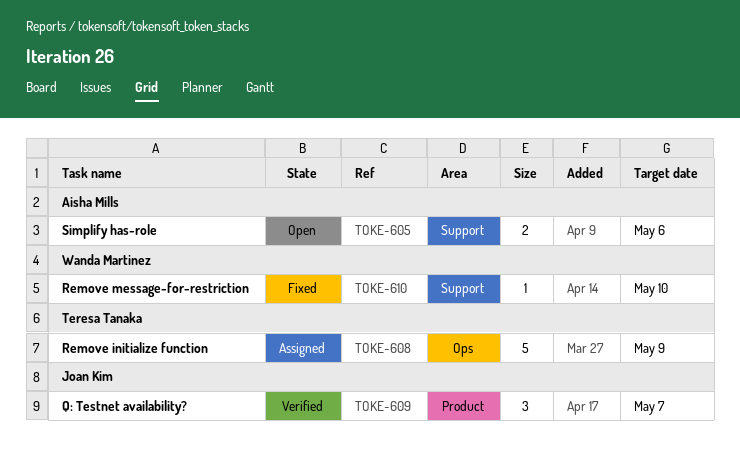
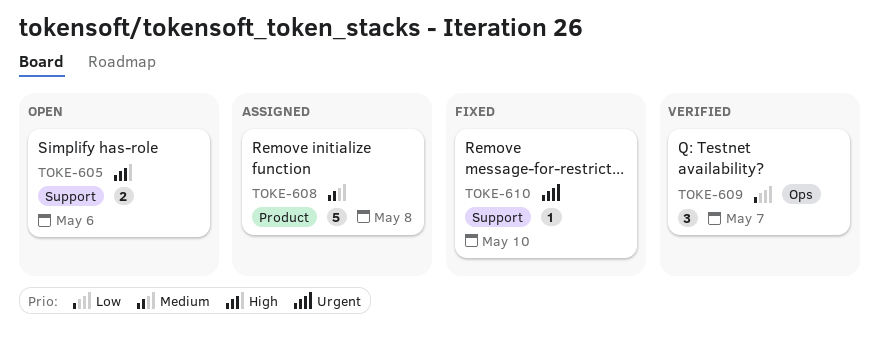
TOKE-608, label: Ops -> Product
TOKE-608, due: May 9 -> May 8
TOKE-609, label: Product -> Ops

